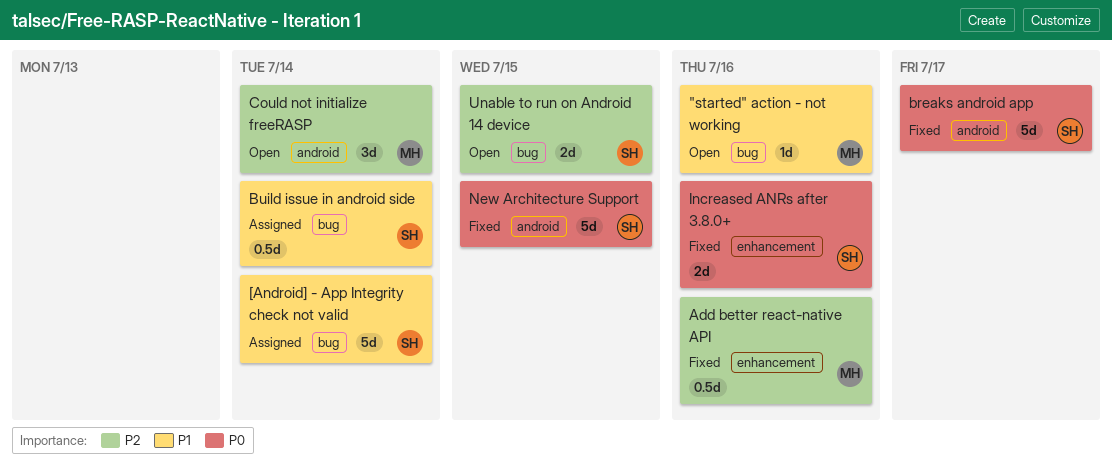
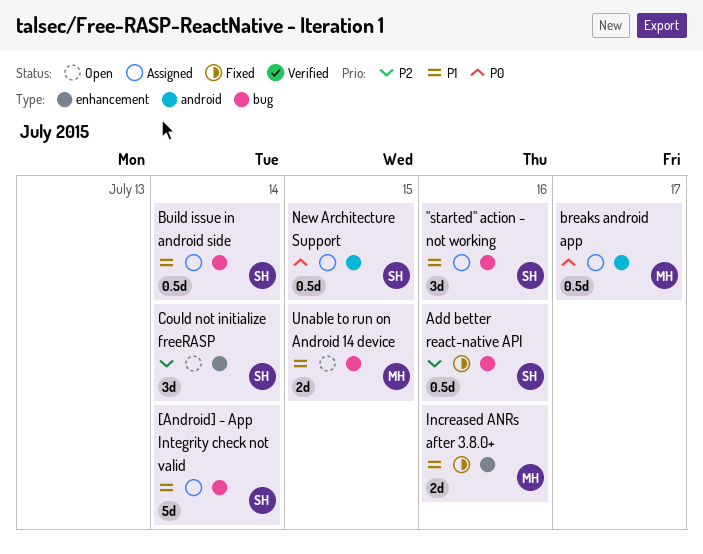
"started" action - not working, status: Open -> Assigned
"started" action - not working, owner: MH -> SH
"started" action - not working, estimate: 1d -> 3d
Add better react-native API, owner: MH -> SH
Add better react-native API, label: enhancement -> bug
breaks android app, status: Fixed -> Assigned
breaks android app, owner: SH -> MH
breaks android app, estimate: 5d -> 0.5d
Could not initialize freeRASP, owner: MH -> SH
Could not initialize freeRASP, label: android -> enhancement
Increased ANRs after 3.8.0+, owner: SH -> MH
Increased ANRs after 3.8.0+, priority: P0 -> P1
New Architecture Support, status: Fixed -> Assigned
New Architecture Support, estimate: 5d -> 0.5d
Unable to run on Android 14 device, owner: SH -> MH
Unable to run on Android 14 device, priority: P2 -> P1

